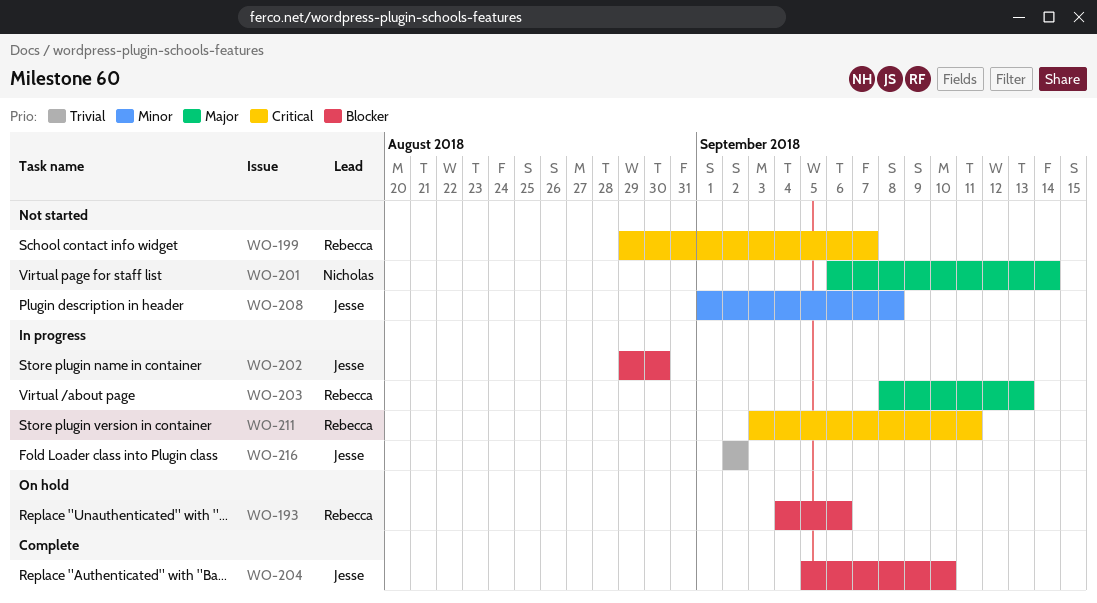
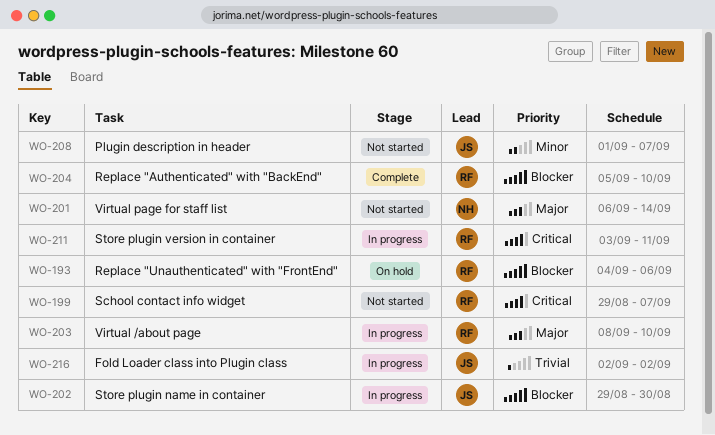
WO-203, due: Sep 13 -> Sep 10
WO-204, owner: Jesse -> Rebecca
WO-208, due: Sep 8 -> Sep 7

